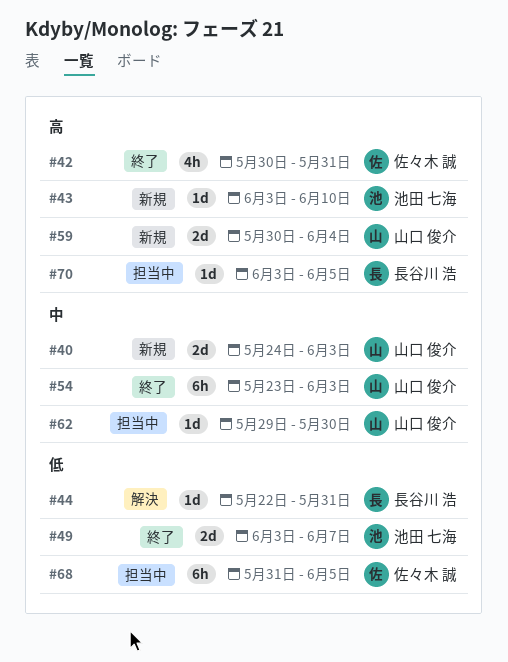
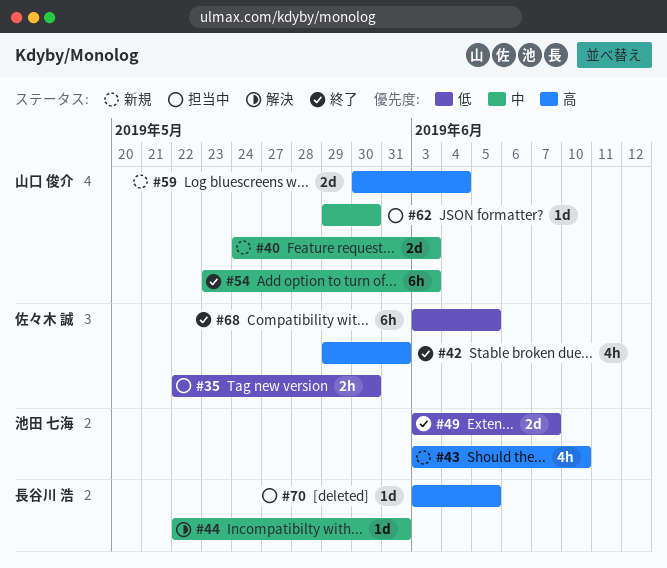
#35: none -> present
#42, start: May 30 -> May 29
#43, estimate: 1d -> 4h
#44, priority: 低 -> 中
#68, status: 担当中 -> 終了
#68, start: May 31 -> Jun 3

